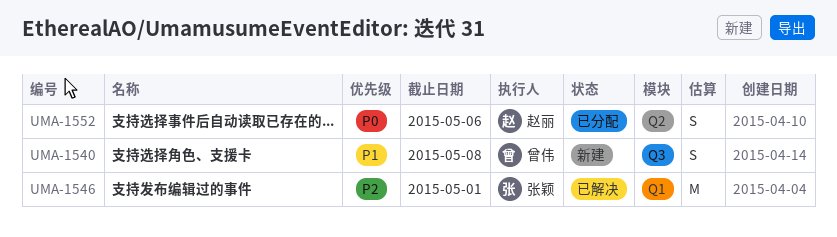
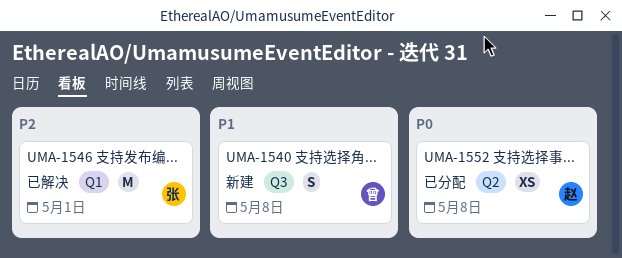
UMA-1552, estimate: S -> XS
UMA-1552, due: May 6 -> May 8

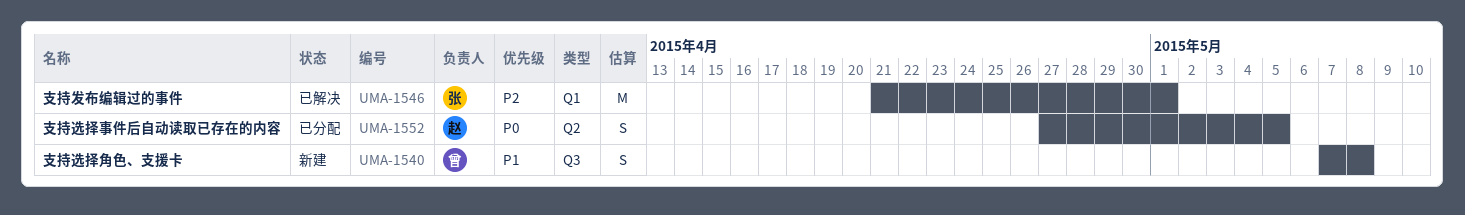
UMA-1552, estimate: XS -> S
UMA-1552, due: May 8 -> May 5

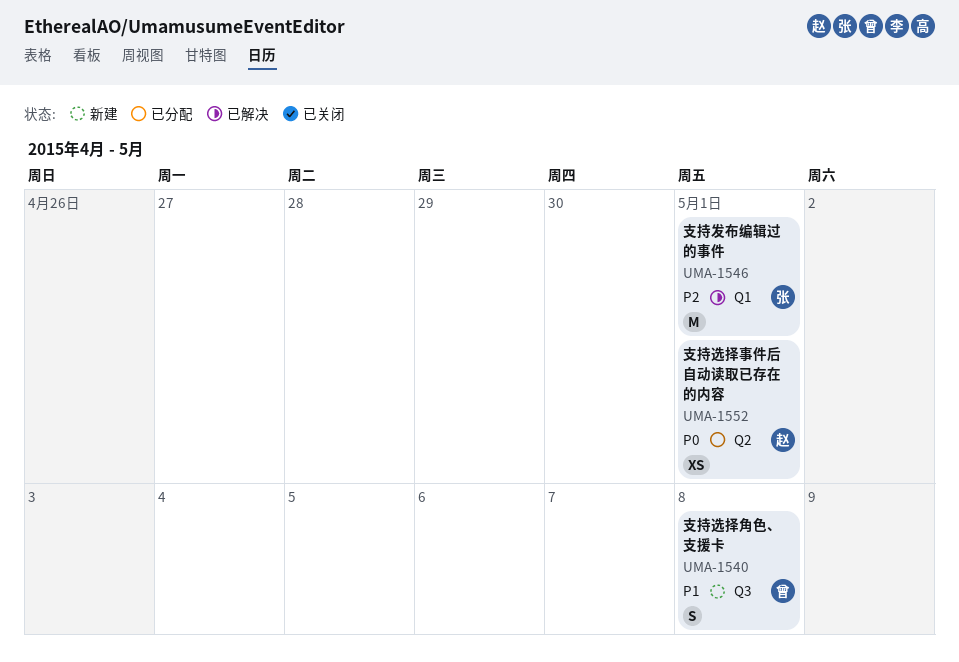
UMA-1552, estimate: S -> XS
UMA-1552, due: May 5 -> May 1

